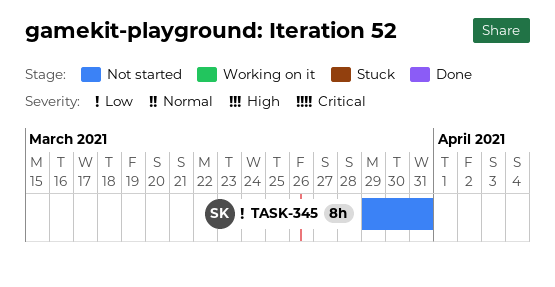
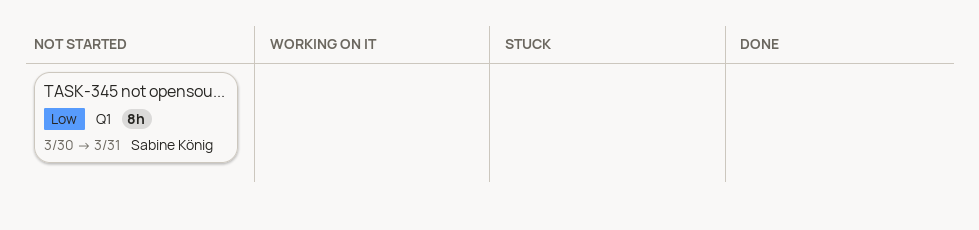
TASK-345, start: Mar 29 -> Mar 30

